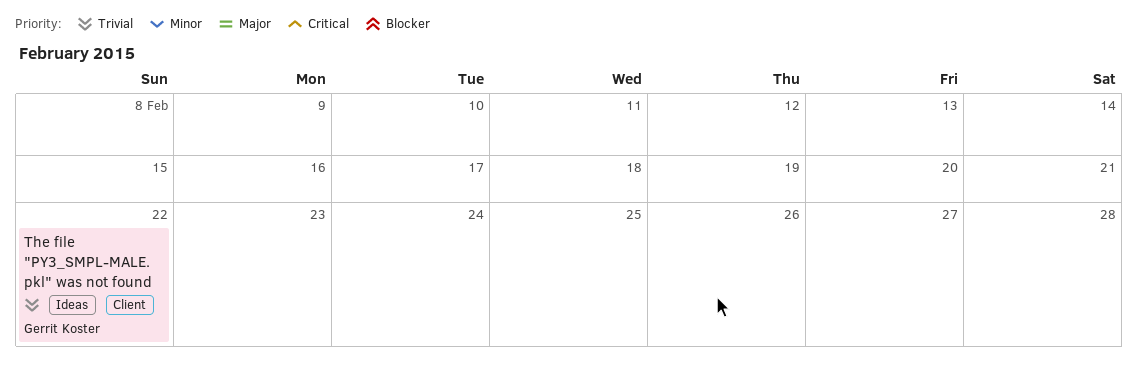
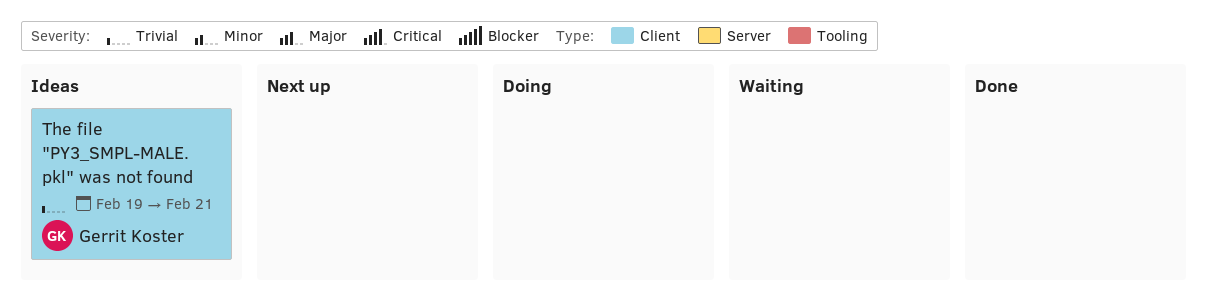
The file "PY3_SMPL-MALE. pkl" was not found, due: Feb 22 -> Feb 21

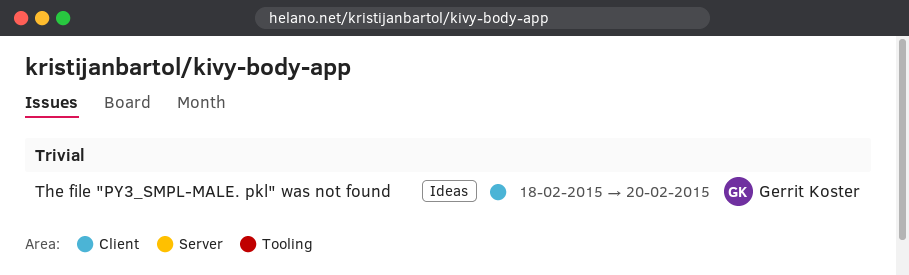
The file "PY3_SMPL-MALE. pkl" was not found, start: Feb 19 -> Feb 18
The file "PY3_SMPL-MALE. pkl" was not found, due: Feb 21 -> Feb 20

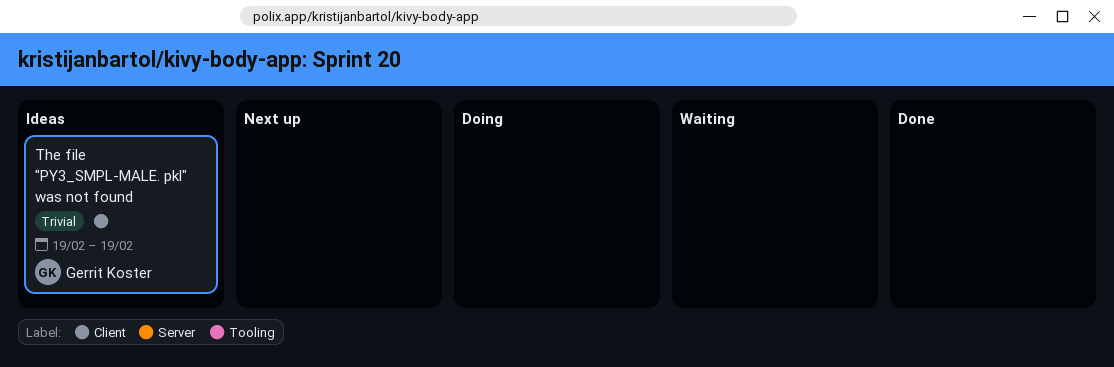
The file "PY3_SMPL-MALE. pkl" was not found, start: Feb 18 -> Feb 19
The file "PY3_SMPL-MALE. pkl" was not found, due: Feb 20 -> Feb 19

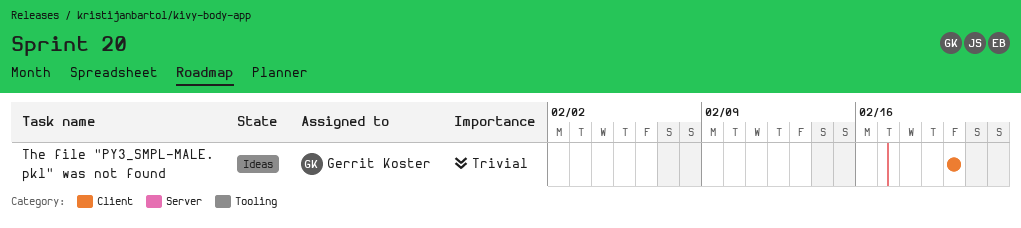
The file "PY3_SMPL-MALE. pkl" was not found, start: Feb 19 -> Feb 20
The file "PY3_SMPL-MALE. pkl" was not found, due: Feb 19 -> Feb 20

